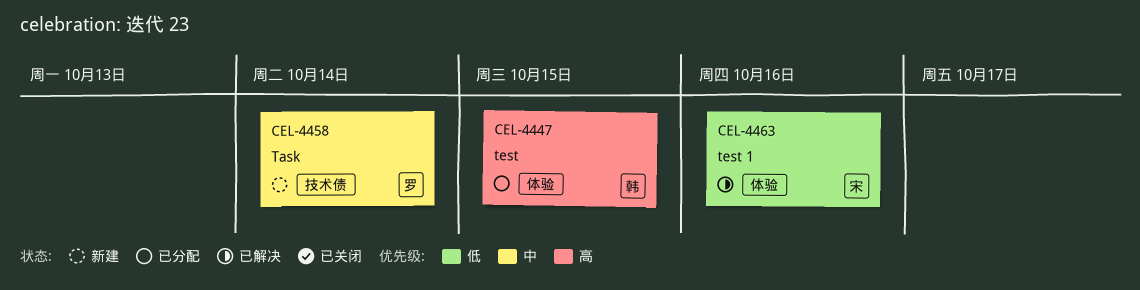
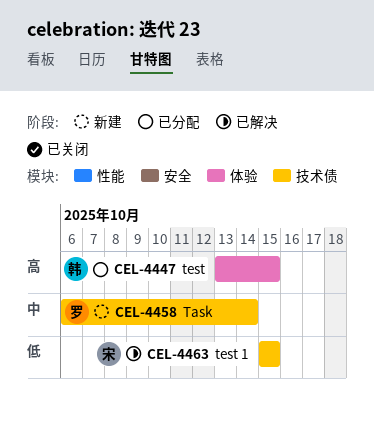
CEL-4463, label: 体验 -> 技术债
CEL-4463, due: Oct 16 -> Oct 15

